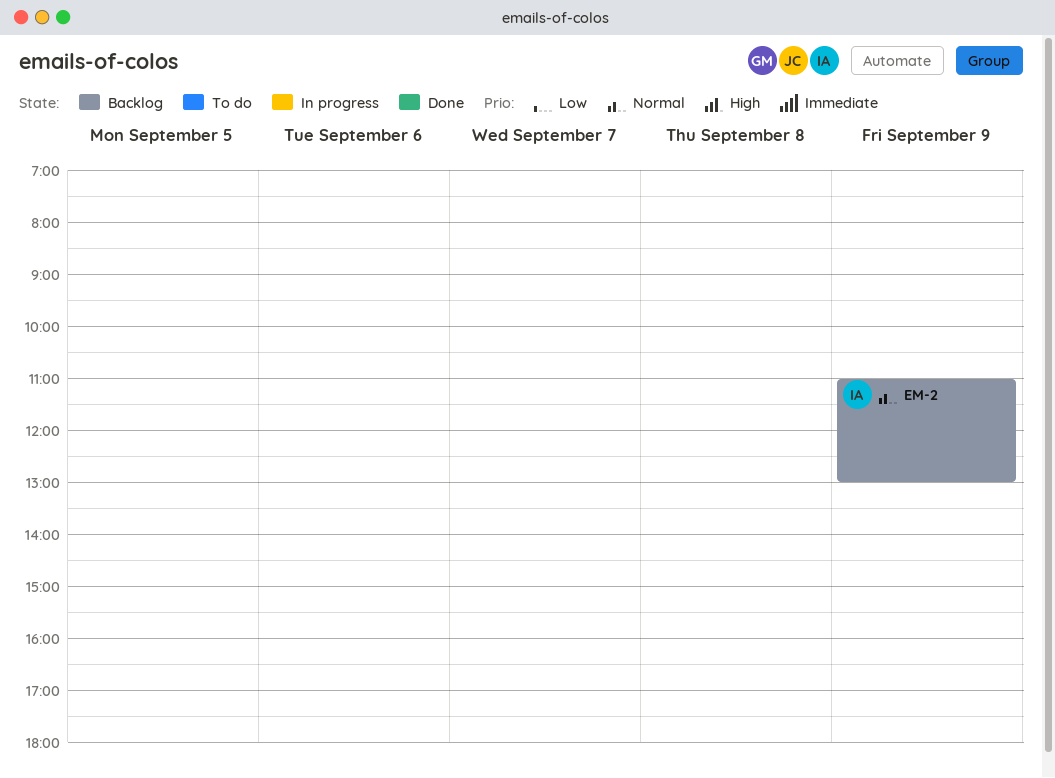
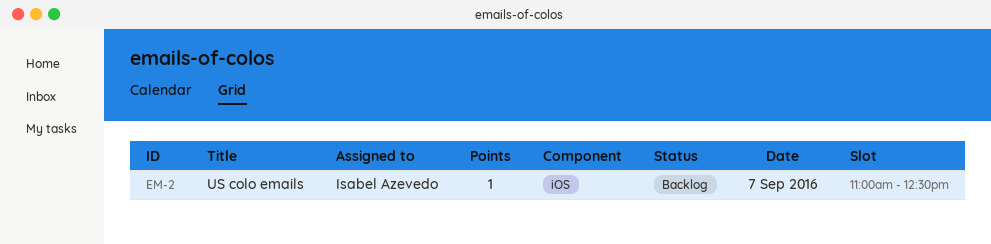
EM-2, day: Sep 9 -> Sep 7
EM-2, ends: 13:00 -> 12:30

